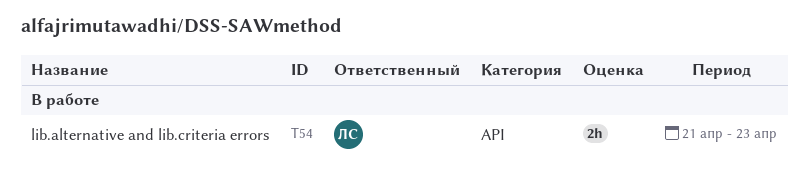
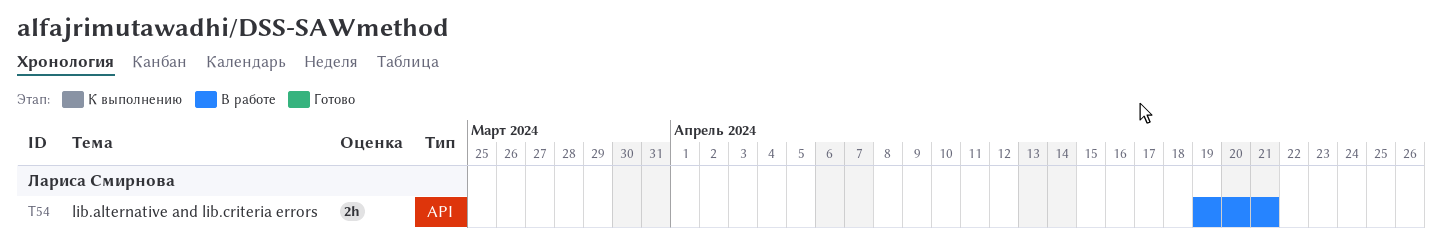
T54, start: Apr 21 -> Apr 19
T54, due: Apr 23 -> Apr 21

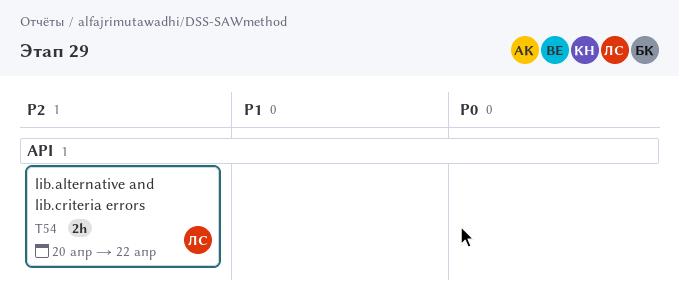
T54, start: Apr 19 -> Apr 20
T54, due: Apr 21 -> Apr 22

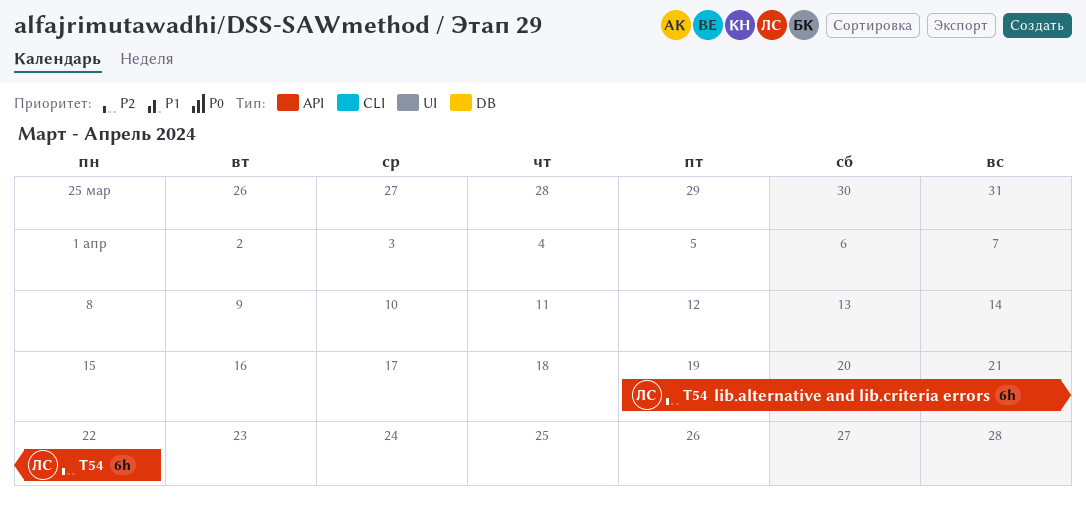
T54, estimate: 2h -> 6h
T54, start: Apr 20 -> Apr 19

